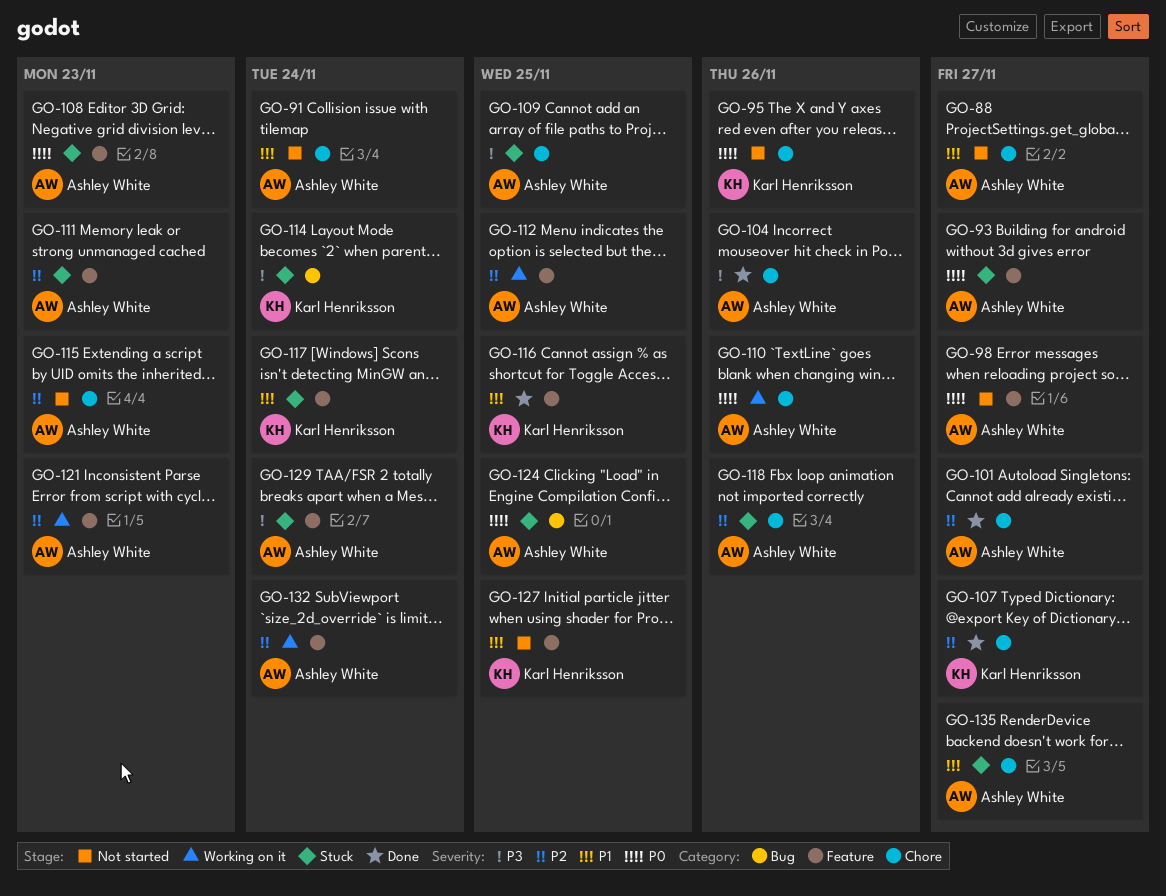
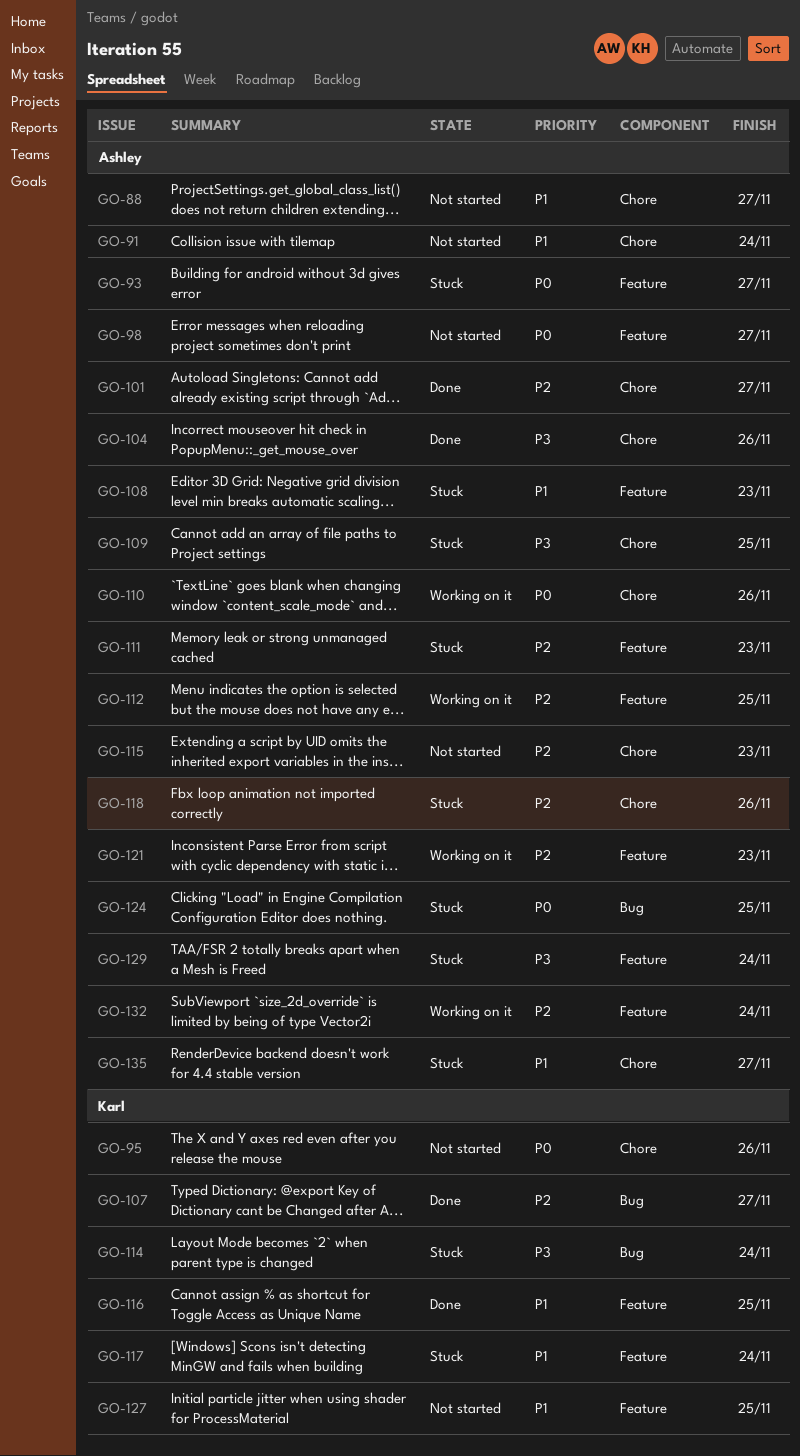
GO-107, label: Chore -> Bug
GO-108, priority: P0 -> P1

